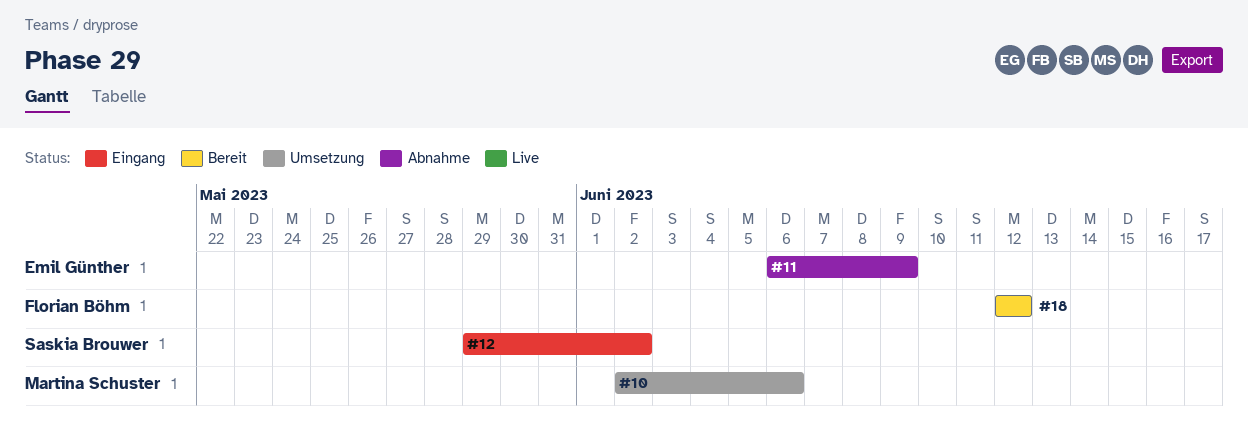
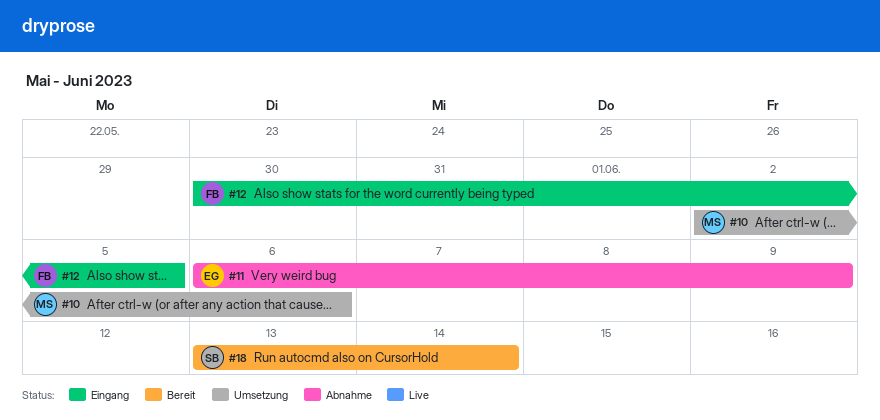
#12, owner: Saskia Brouwer -> Florian Böhm
#12, start: May 29 -> May 30
#12, due: Jun 2 -> Jun 5
#18, owner: Florian Böhm -> Saskia Brouwer
#18, start: Jun 12 -> Jun 13
#18, due: Jun 12 -> Jun 14

